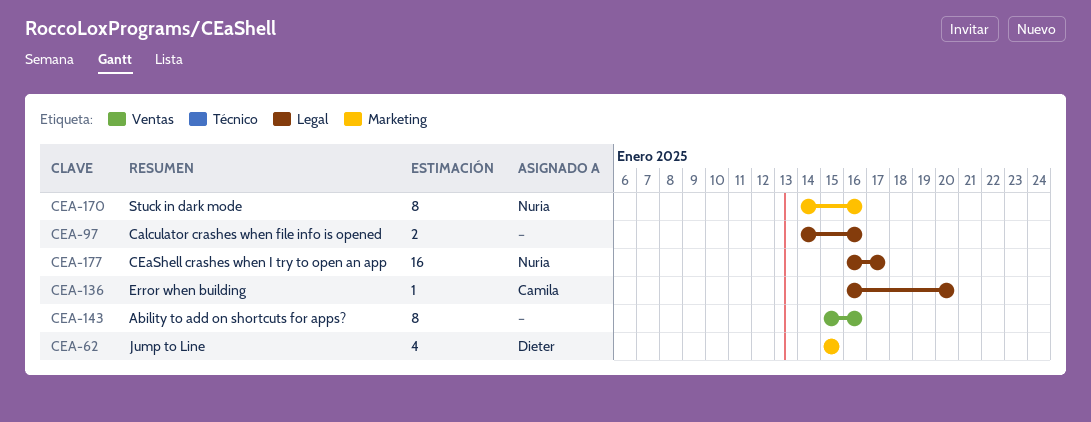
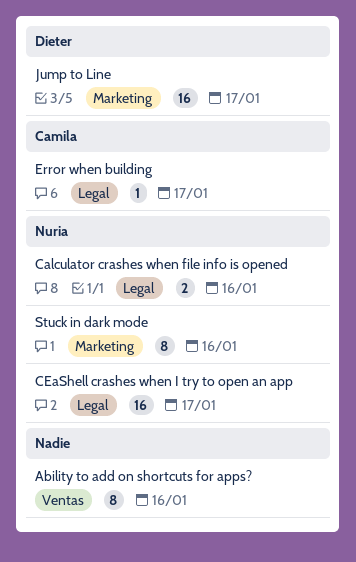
Calculator crashes when file info is opened, owner: none -> Nuria
Error when building, due: Jan 20 -> Jan 17
Jump to Line, estimate: 4 -> 16
Jump to Line, due: Jan 15 -> Jan 17

